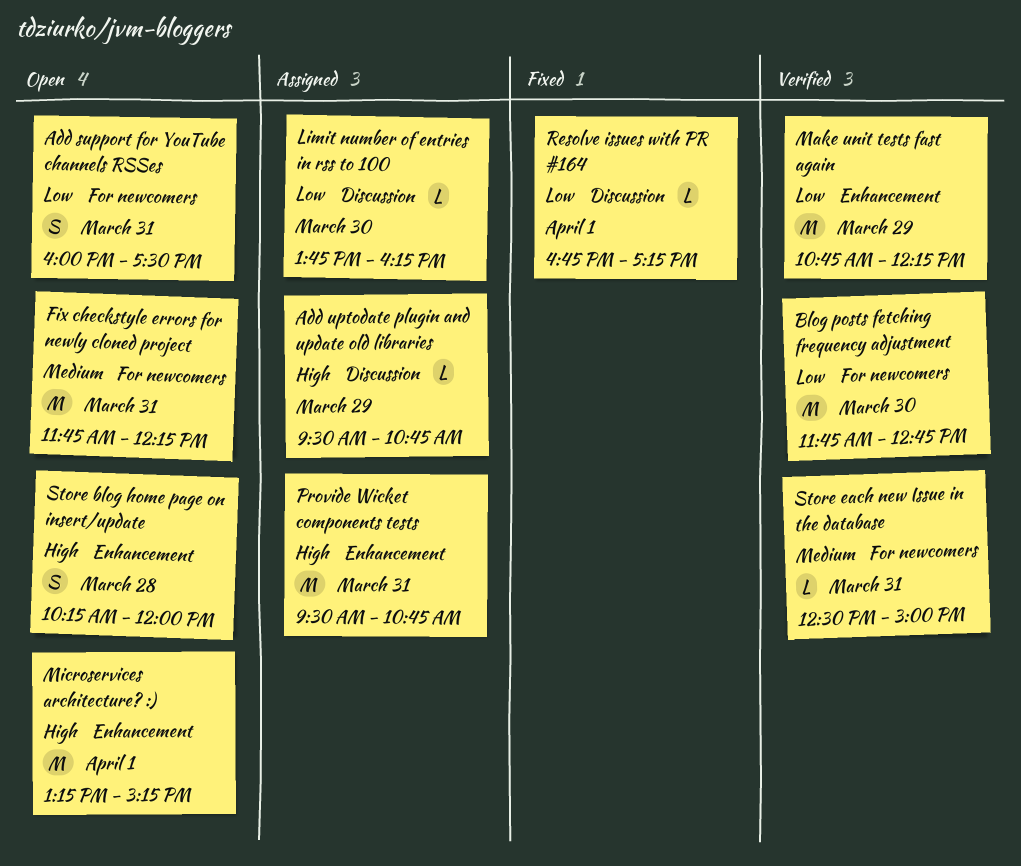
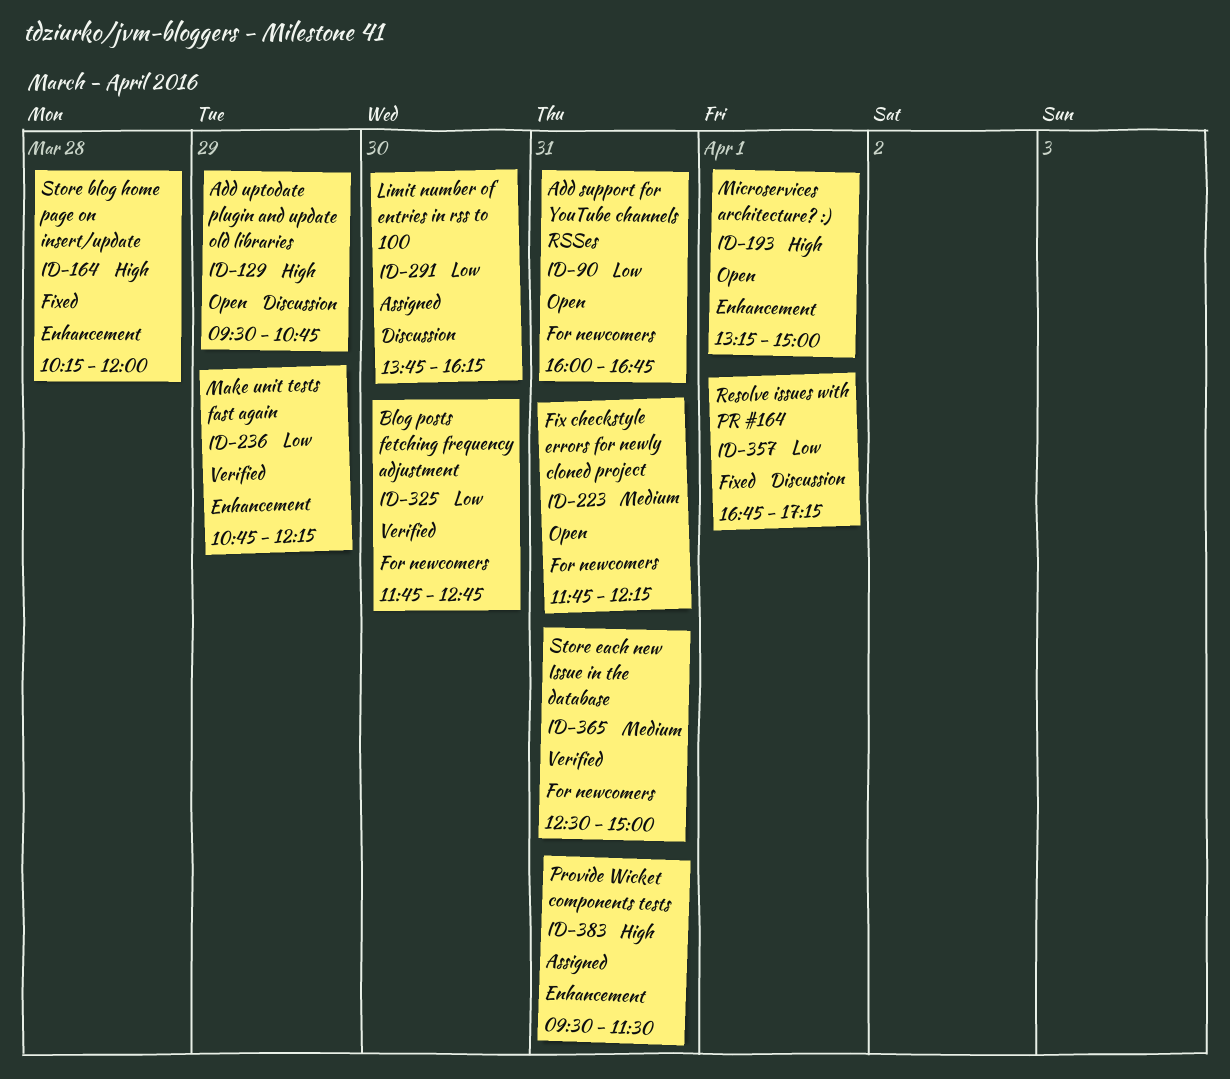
Add support for YouTube channels RSSes, ends: 17:30 -> 16:45
Add uptodate plugin and update old libraries, status: Assigned -> Open
Microservices architecture? :), ends: 15:15 -> 15:00
Provide Wicket components tests, ends: 10:45 -> 11:30
Store blog home page on insert/update, status: Open -> Fixed

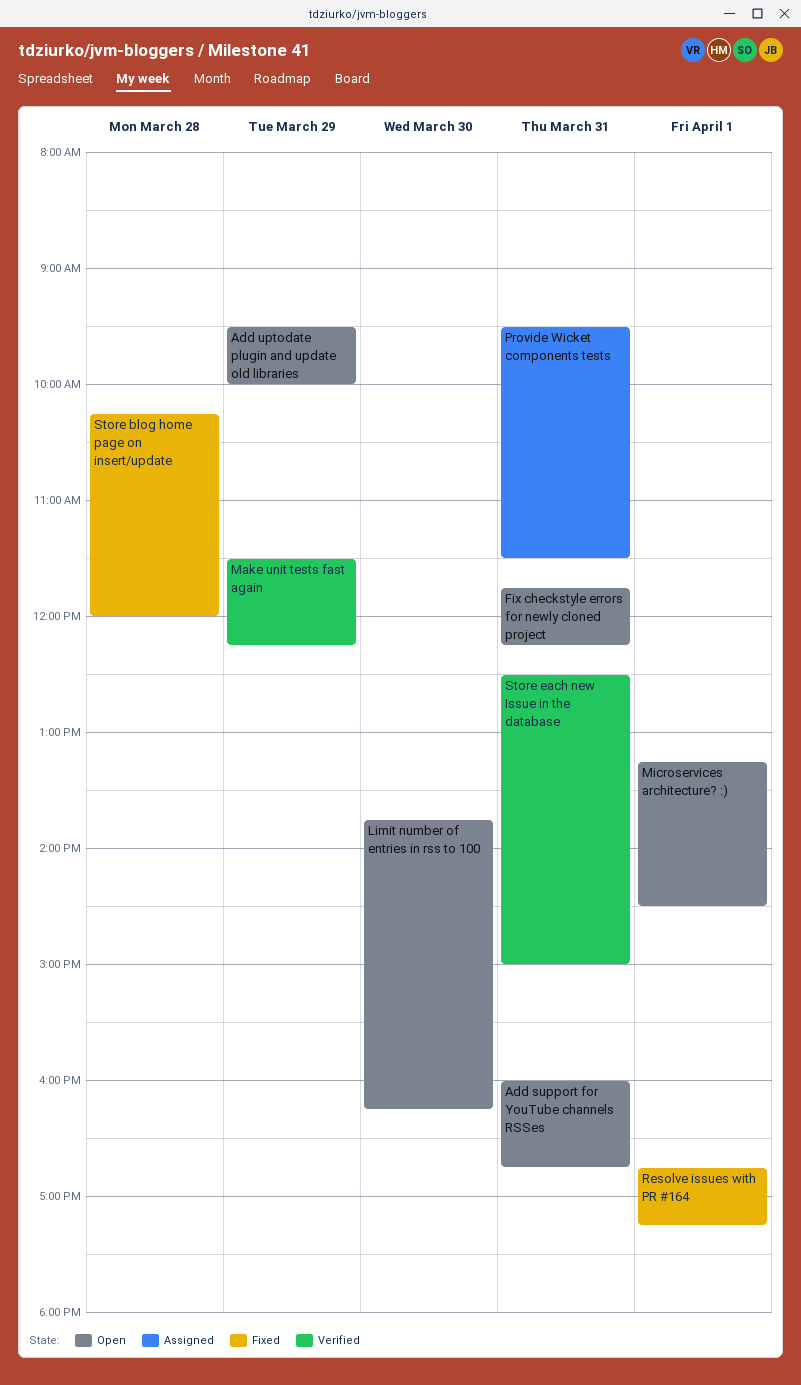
Add uptodate plugin and update old libraries, ends: 10:45 -> 10:00
Blog posts fetching frequency adjustment: present -> none
Limit number of entries in rss to 100, status: Assigned -> Open
Make unit tests fast again, begins: 10:45 -> 11:30
Microservices architecture? :), ends: 15:00 -> 14:30

